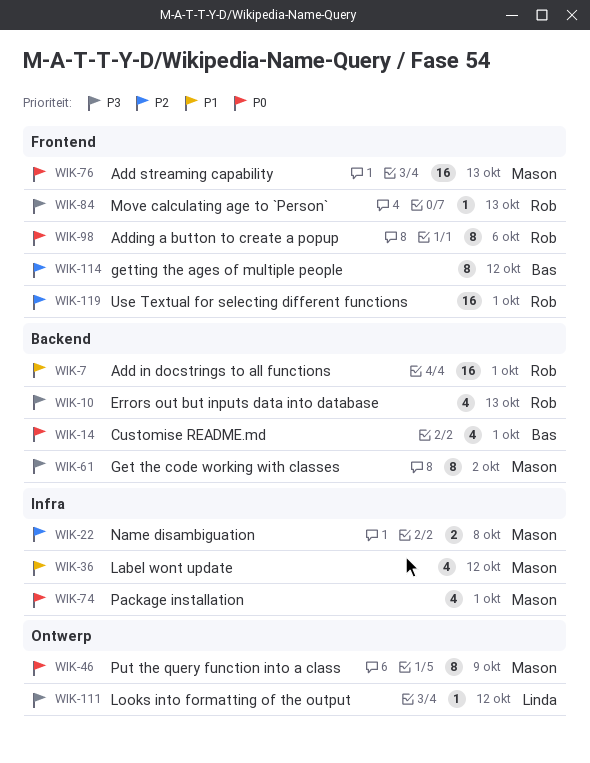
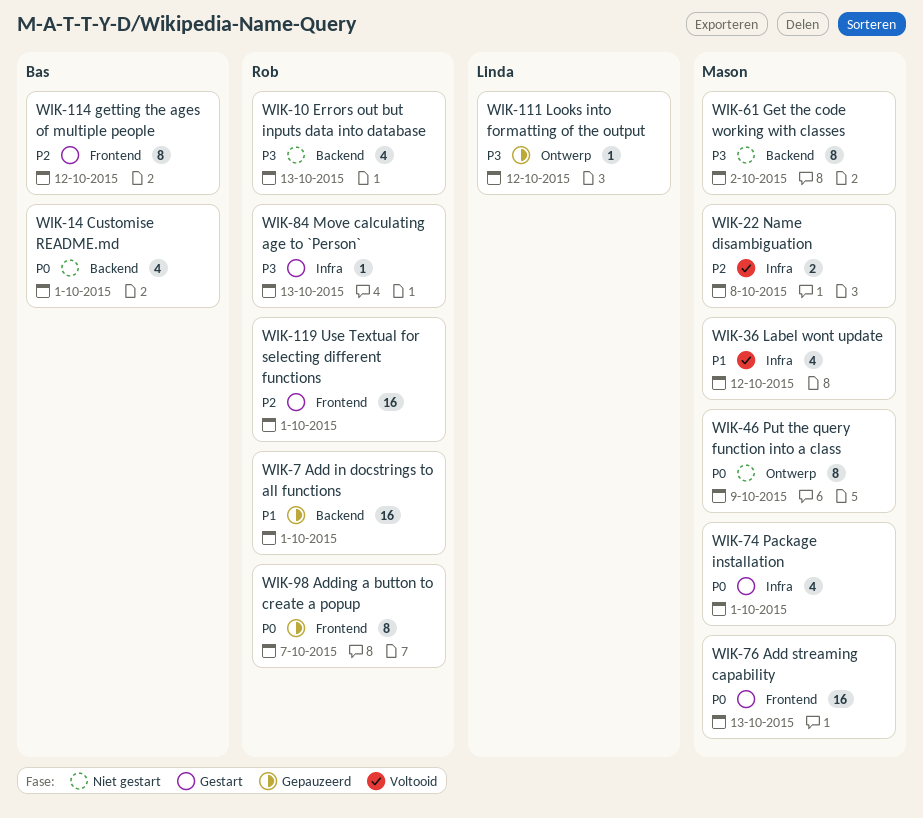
WIK-84, label: Frontend -> Infra
WIK-98, due: Oct 6 -> Oct 7

